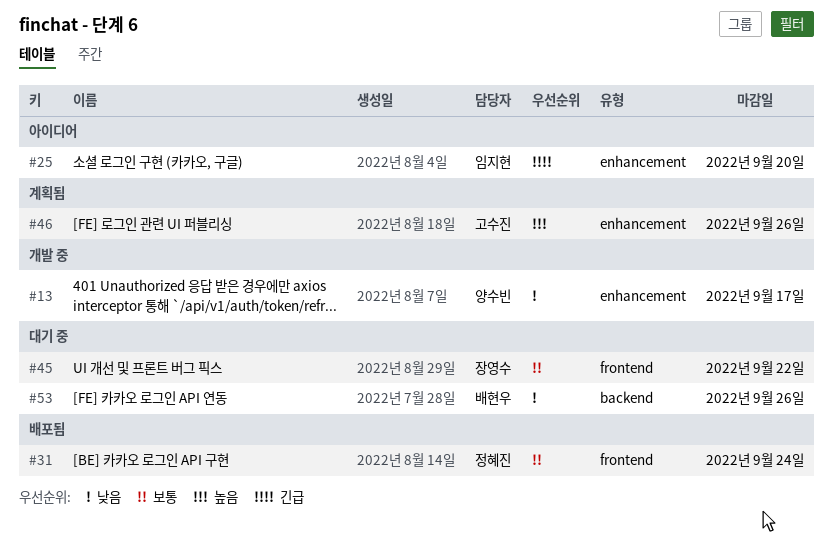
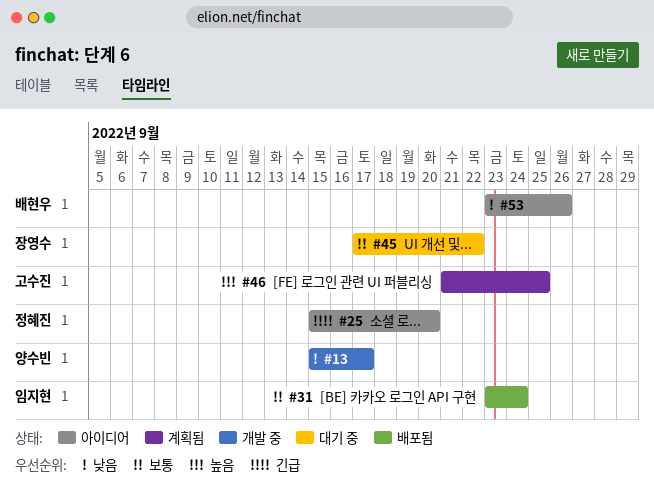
#25, owner: 임지현 -> 정혜진
#31, owner: 정혜진 -> 임지현
#46, due: Sep 26 -> Sep 25
#53, status: 대기 중 -> 아이디어

